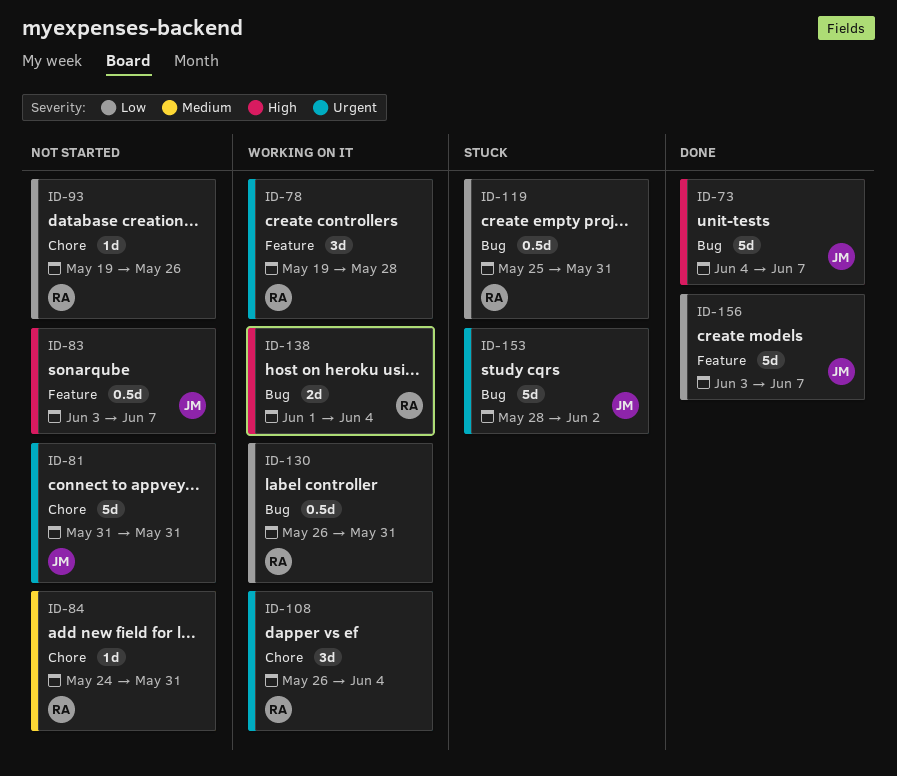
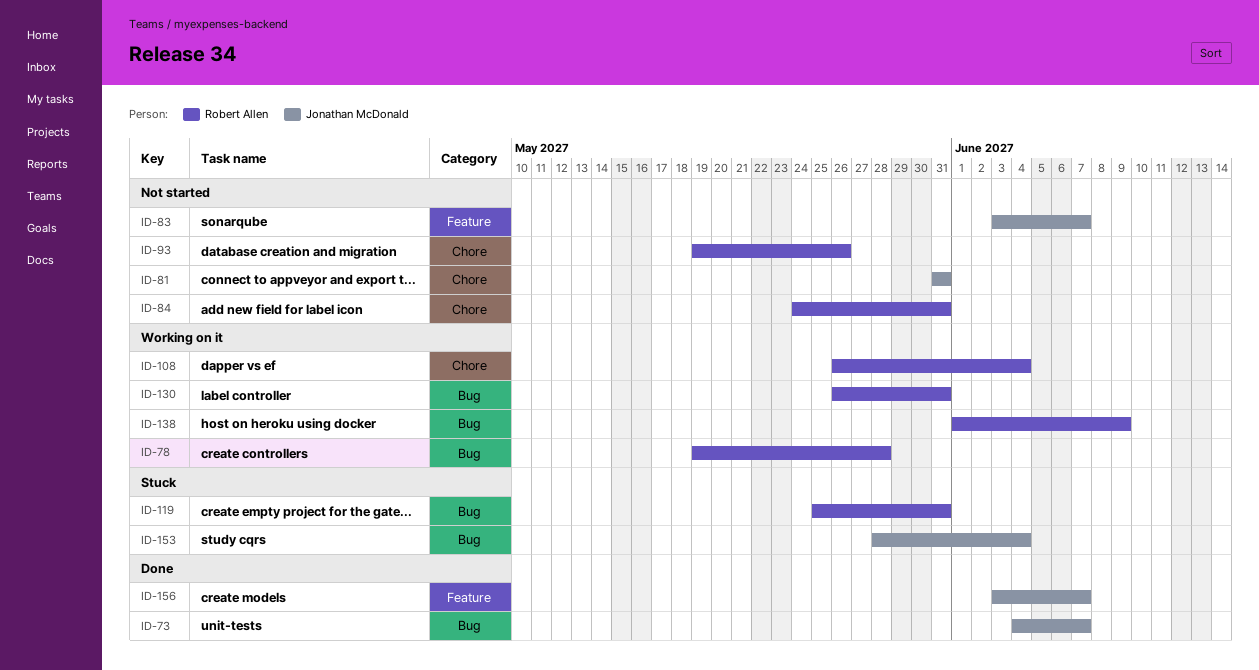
ID-78, label: Feature -> Bug
ID-138, due: Jun 4 -> Jun 9
ID-153, due: Jun 2 -> Jun 4

